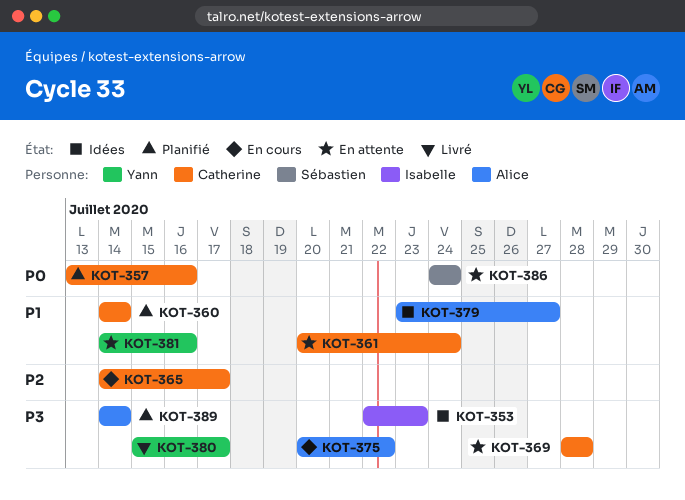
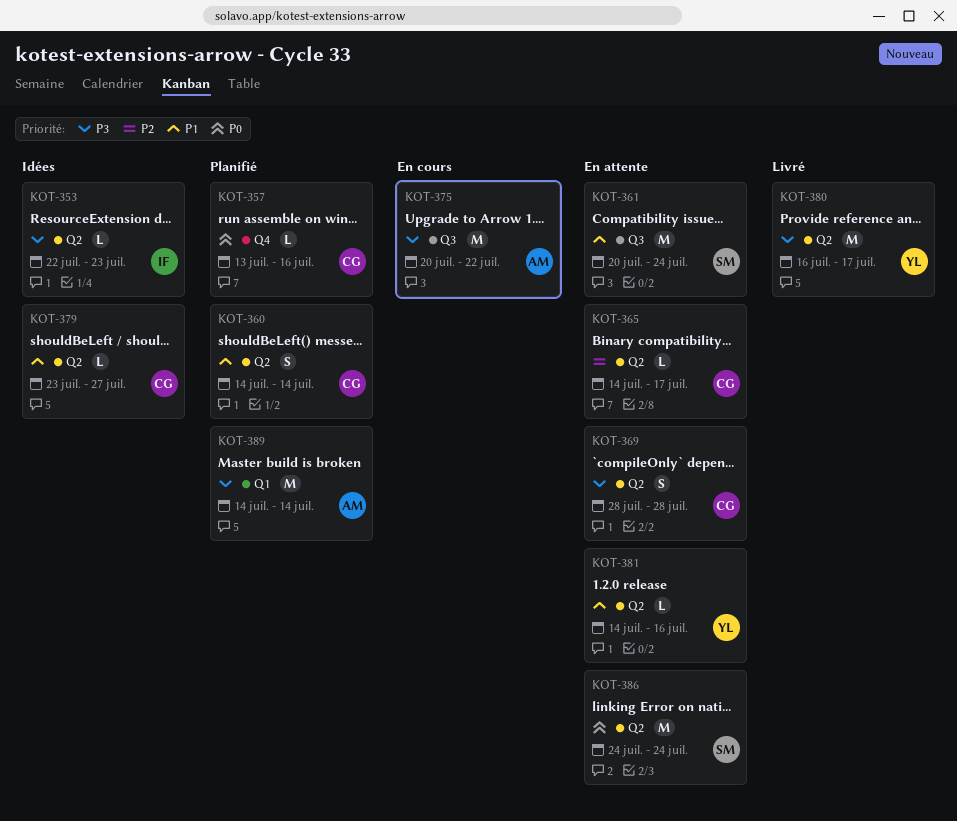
KOT-361, owner: Catherine -> Sébastien
KOT-365, status: En cours -> En attente
KOT-379, owner: Alice -> Catherine
KOT-380, start: Jul 15 -> Jul 16

